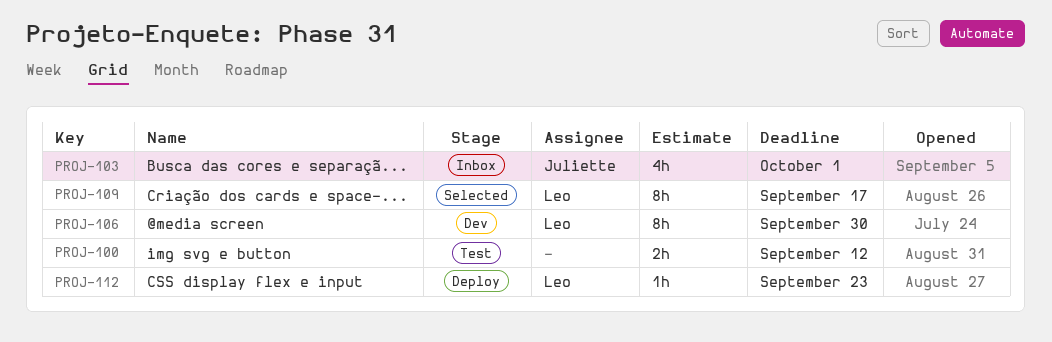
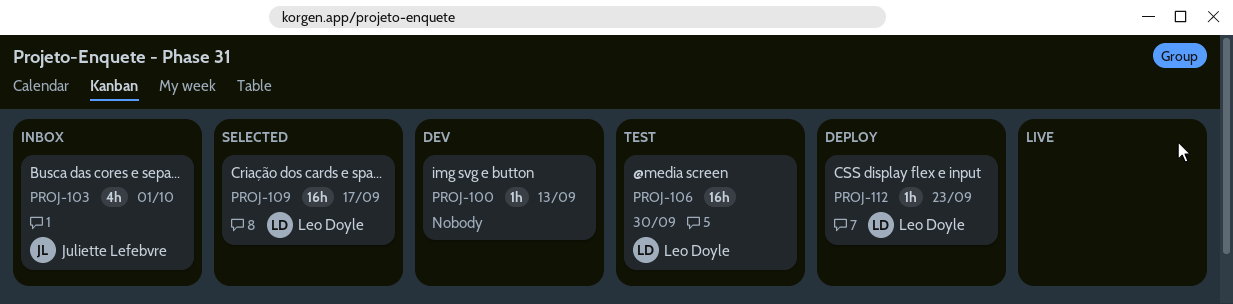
PROJ-100, status: Test -> Dev
PROJ-100, estimate: 2h -> 1h
PROJ-100, due: Sep 12 -> Sep 13
PROJ-106, status: Dev -> Test
PROJ-106, estimate: 8h -> 16h
PROJ-109, estimate: 8h -> 16h

